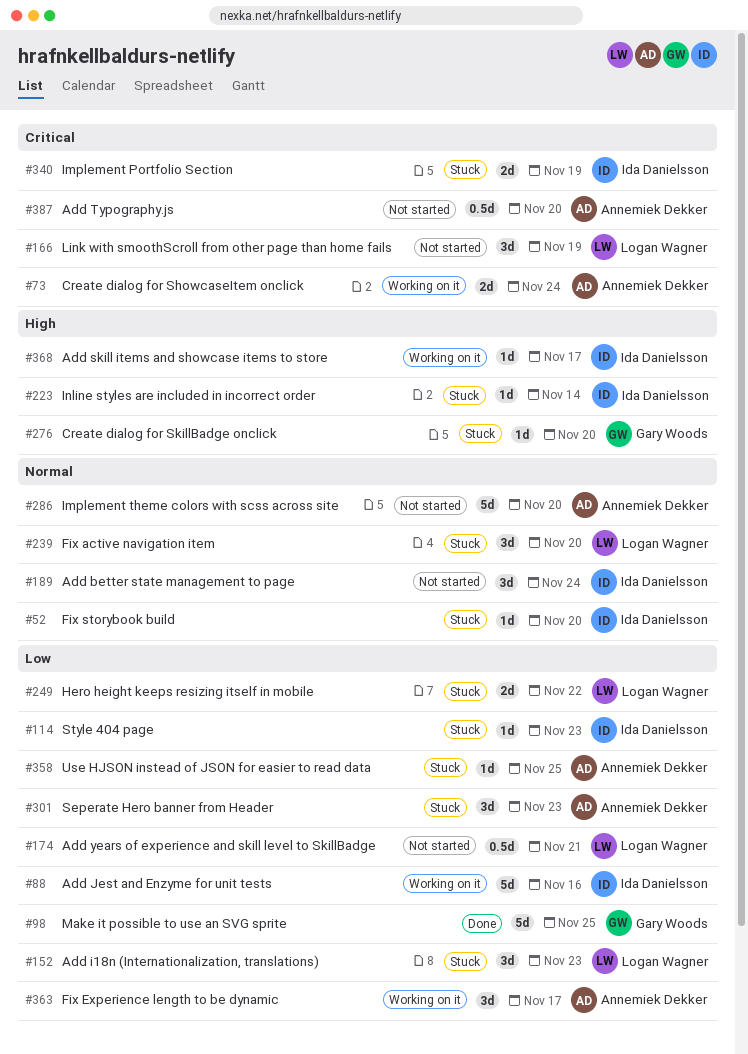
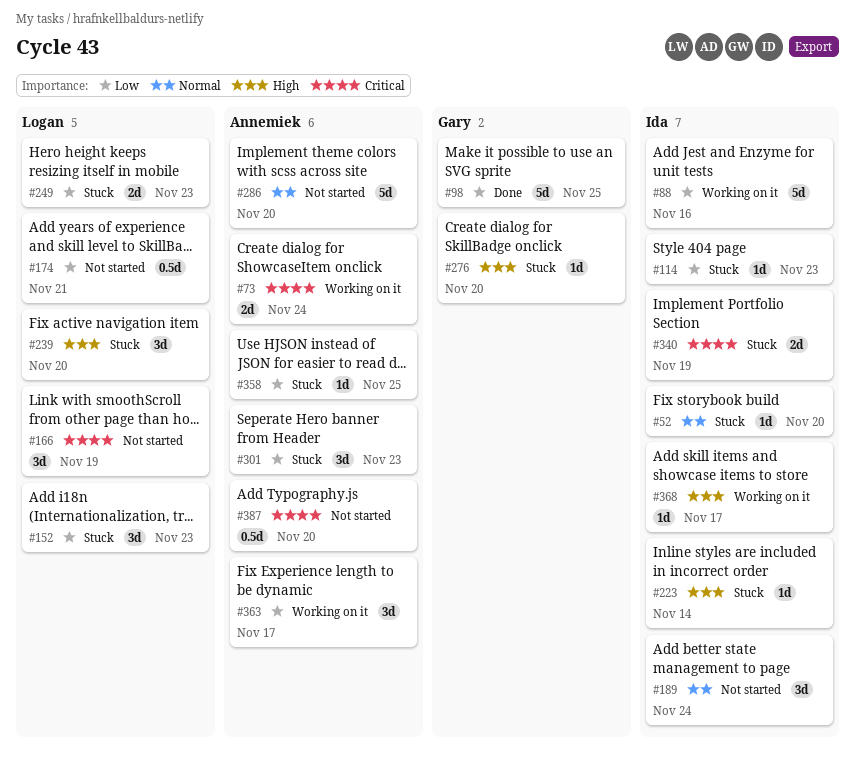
#239, priority: Normal -> High
#249, due: Nov 22 -> Nov 23

